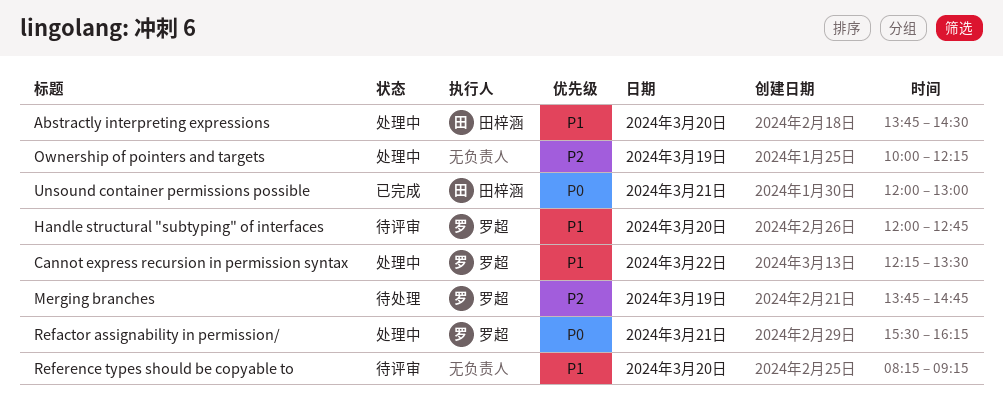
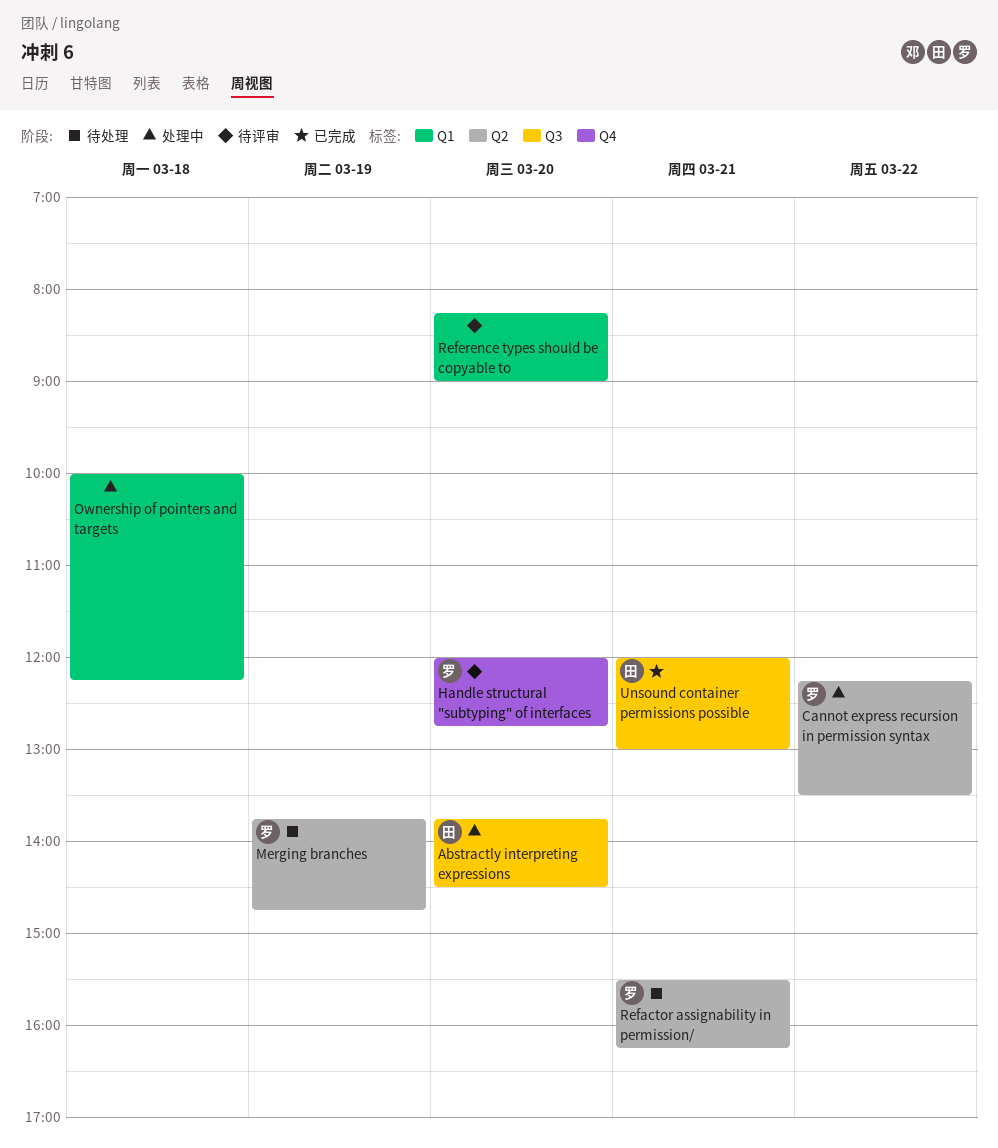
Ownership of pointers and targets, day: Mar 19 -> Mar 18
Refactor assignability in permission/, status: 处理中 -> 待处理
Reference types should be copyable to, ends: 09:15 -> 09:00

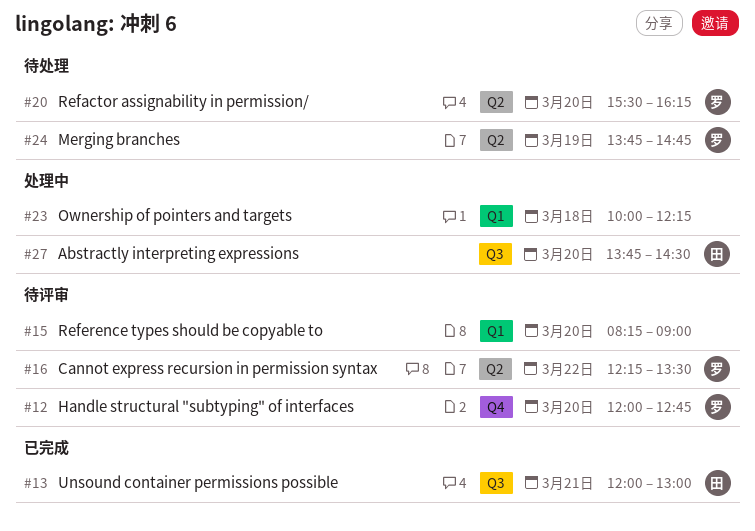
Cannot express recursion in permission syntax, status: 处理中 -> 待评审
Refactor assignability in permission/, day: Mar 21 -> Mar 20

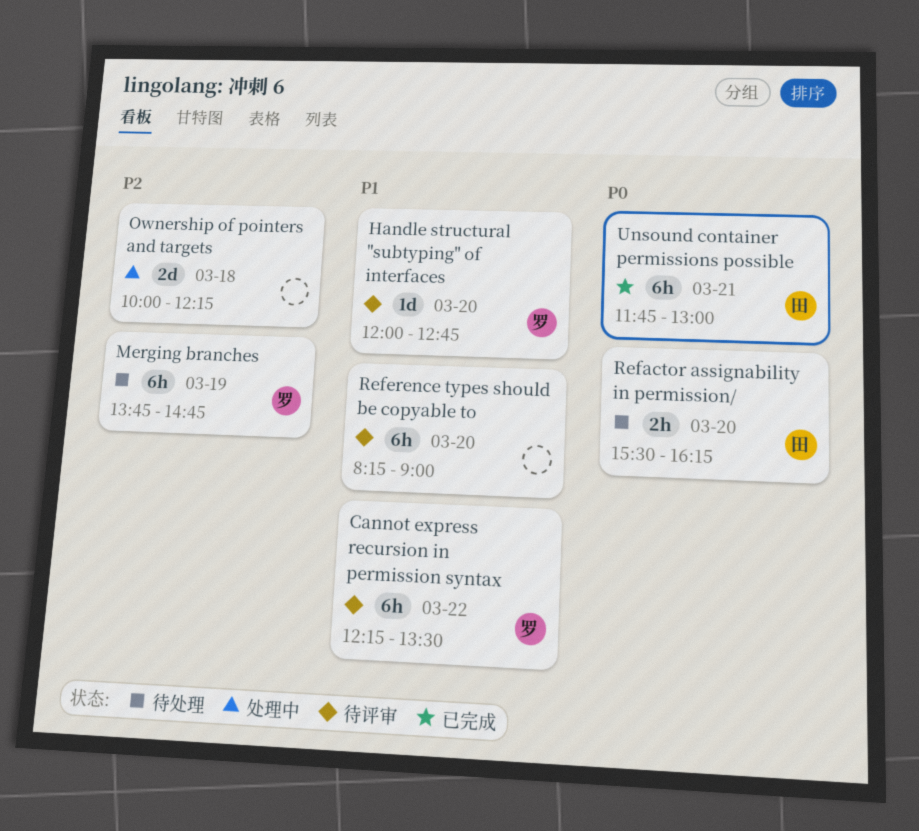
Abstractly interpreting expressions: present -> none
Refactor assignability in permission/, owner: 罗 -> 田
Unsound container permissions possible, begins: 12:00 -> 11:45

